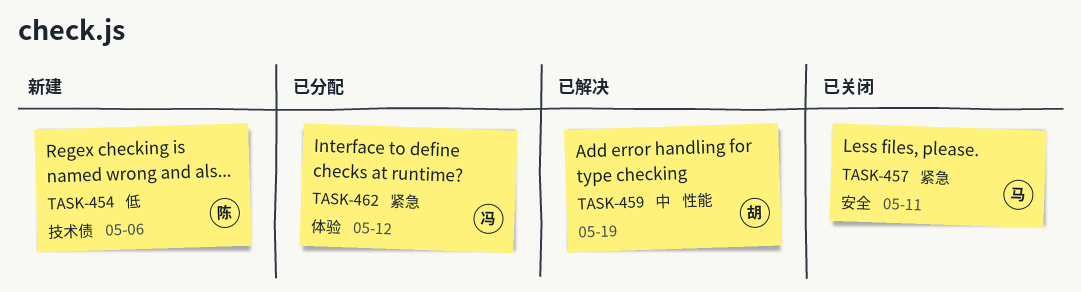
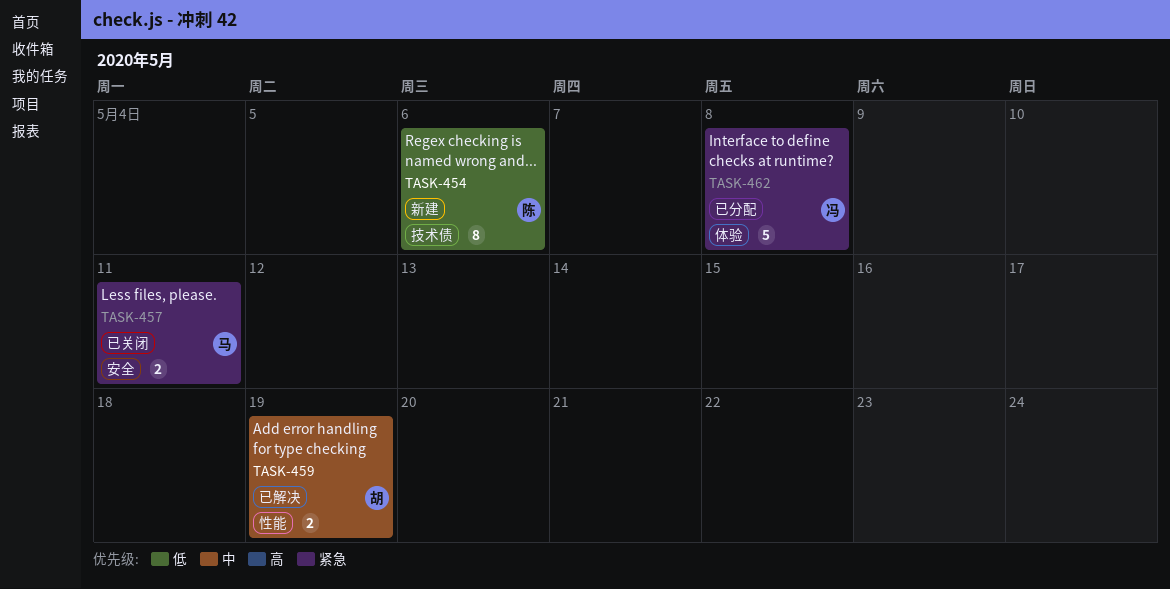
TASK-462, due: May 12 -> May 8

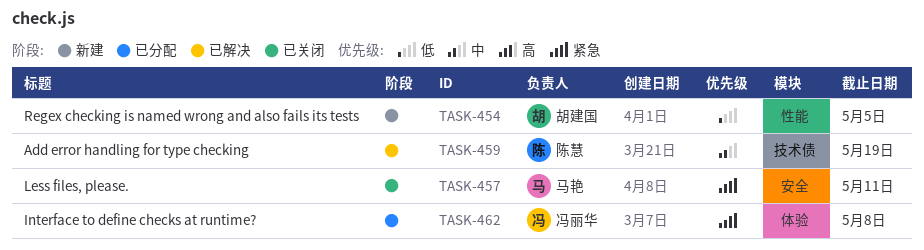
TASK-454, owner: 陈慧 -> 胡建国
TASK-454, label: 技术债 -> 性能
TASK-454, due: May 6 -> May 5
TASK-459, owner: 胡建国 -> 陈慧
TASK-459, label: 性能 -> 技术债

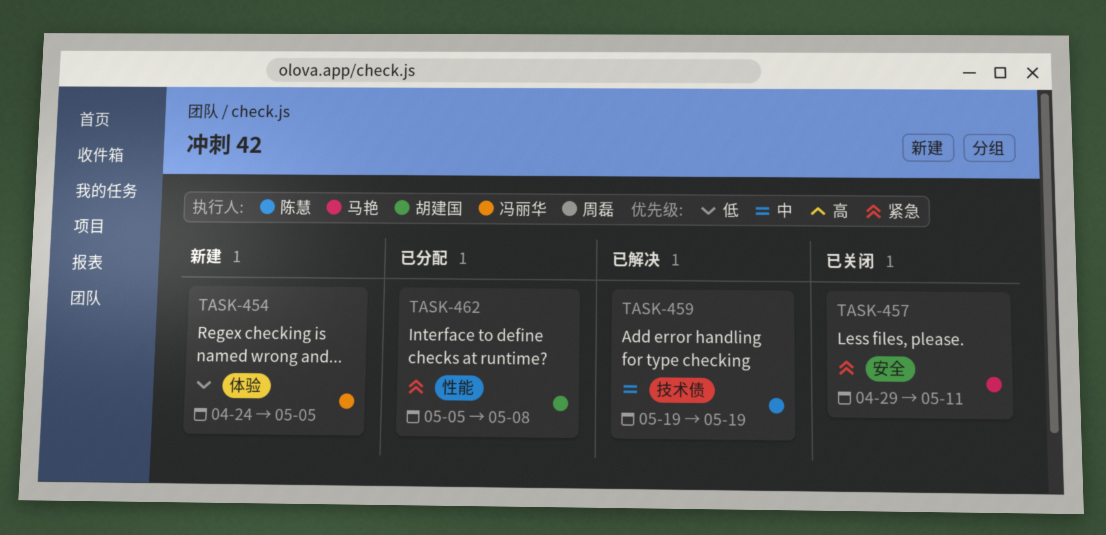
TASK-454, owner: 胡建国 -> 冯丽华
TASK-454, label: 性能 -> 体验
TASK-462, owner: 冯丽华 -> 胡建国
TASK-462, label: 体验 -> 性能

